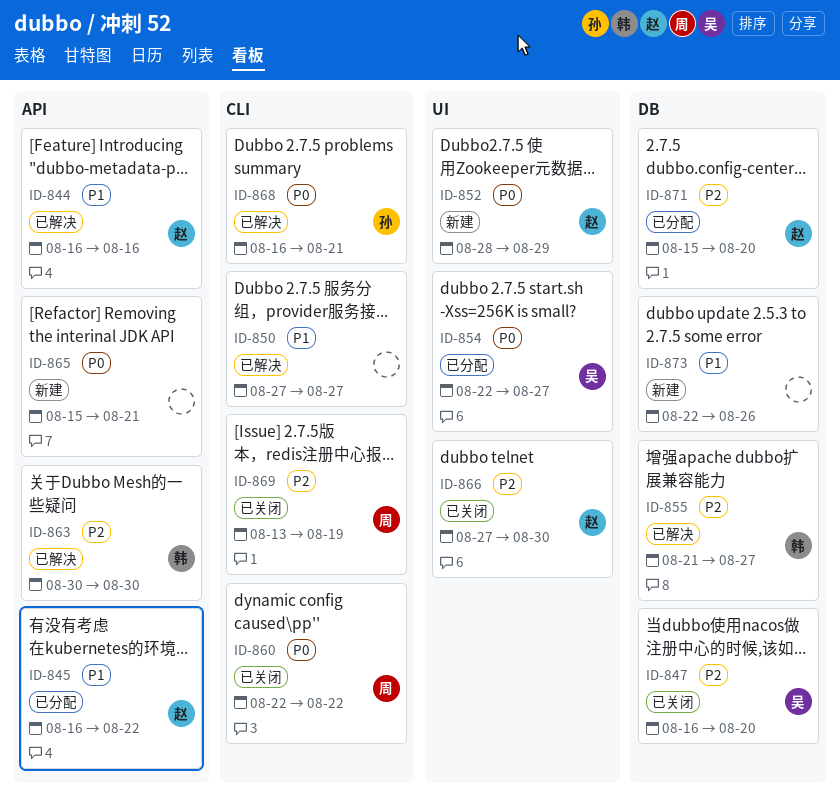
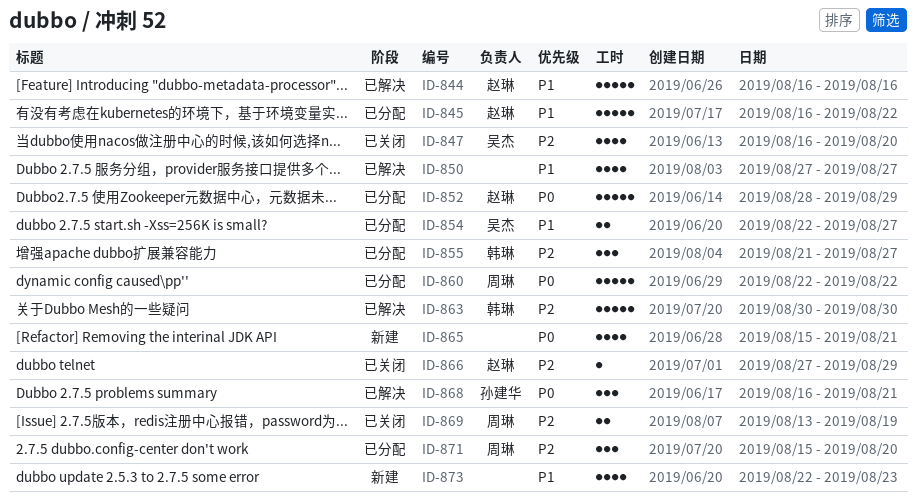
ID-852, status: 新建 -> 已分配
ID-854, priority: P0 -> P1
ID-855, status: 已解决 -> 已分配
ID-860, status: 已关闭 -> 已分配
ID-866, due: Aug 30 -> Aug 29
ID-871, owner: 赵琳 -> 周琳
ID-873, due: Aug 26 -> Aug 23

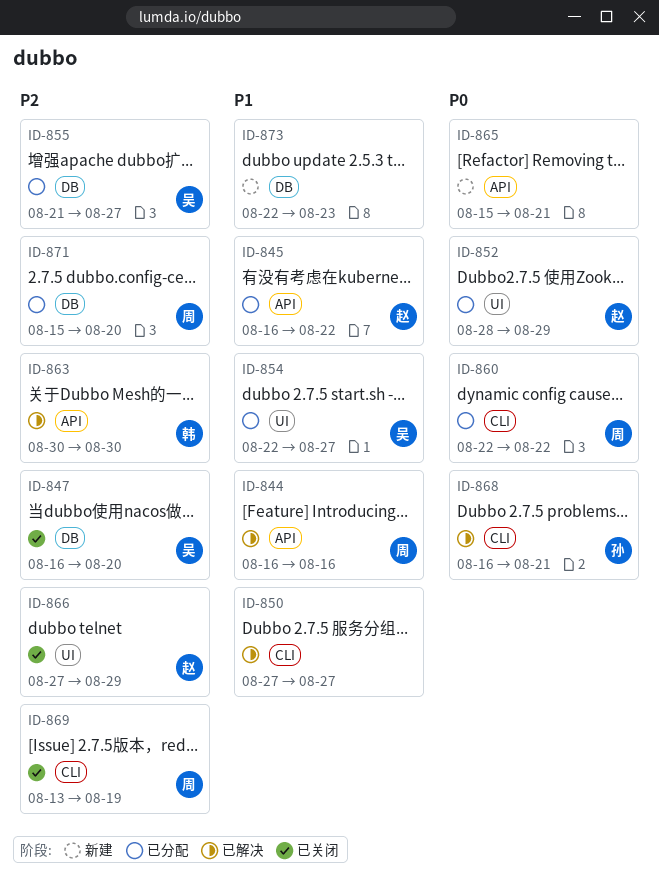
ID-844, owner: 赵琳 -> 周琳
ID-855, owner: 韩琳 -> 吴杰

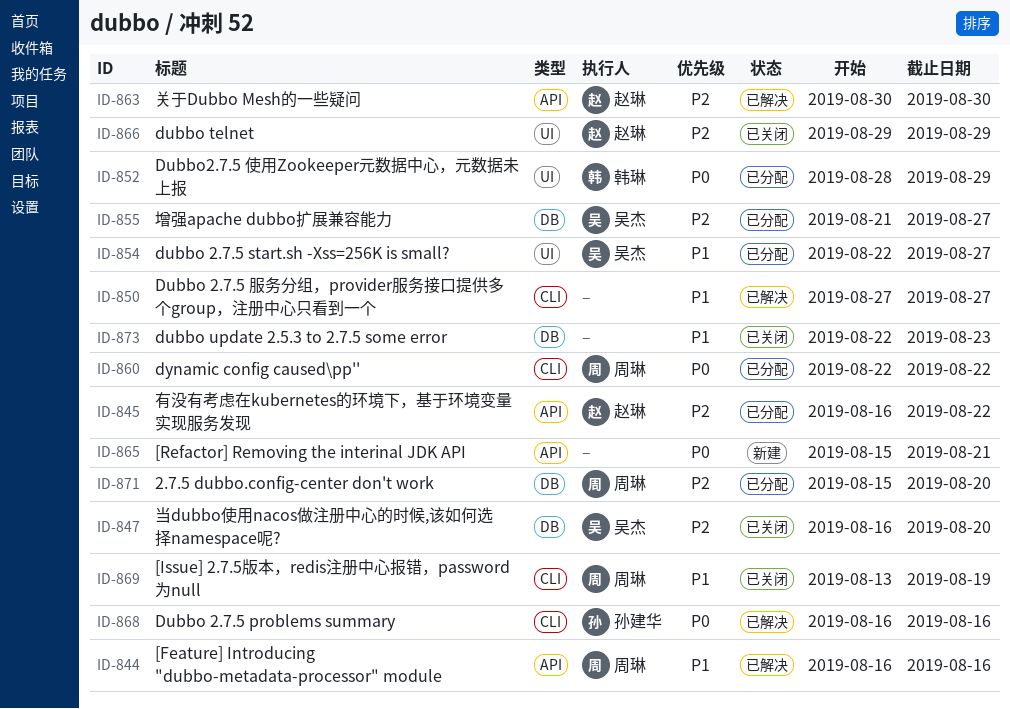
ID-845, priority: P1 -> P2
ID-852, owner: 赵琳 -> 韩琳
ID-863, owner: 韩琳 -> 赵琳
ID-866, start: Aug 27 -> Aug 29
ID-868, due: Aug 21 -> Aug 16
ID-869, priority: P2 -> P1
ID-873, status: 新建 -> 已关闭

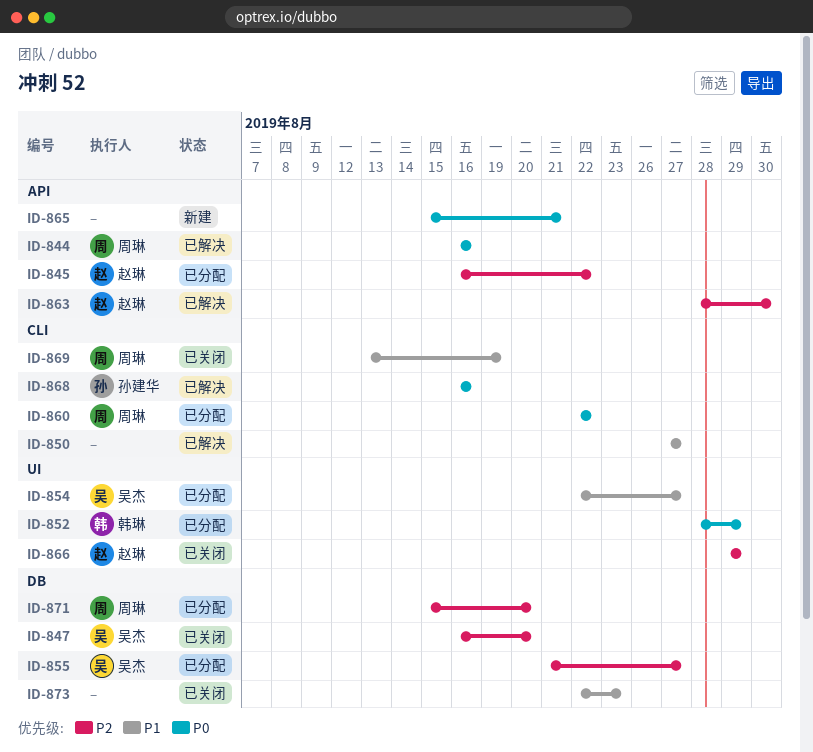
ID-844, priority: P1 -> P0
ID-863, start: Aug 30 -> Aug 28

